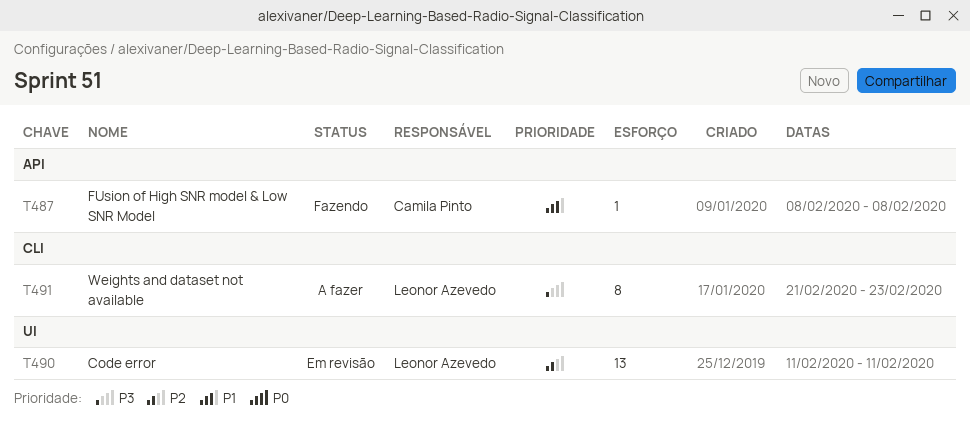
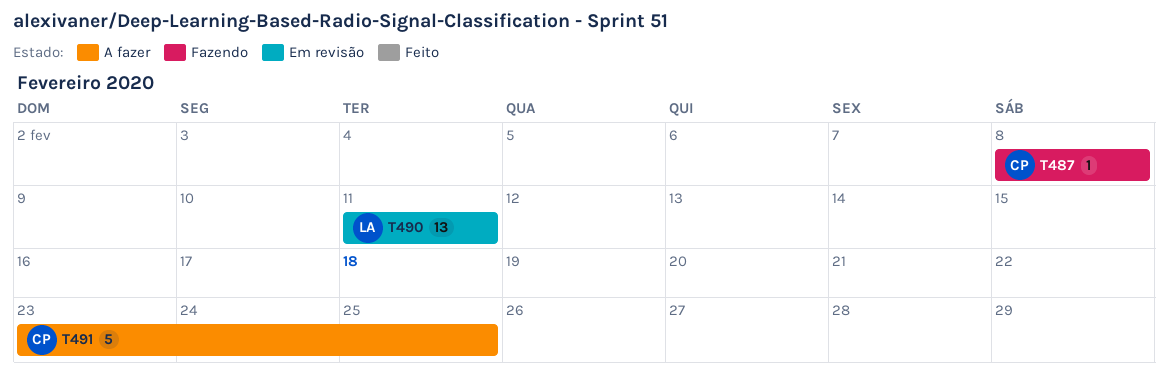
T491, owner: Leonor Azevedo -> Camila Pinto
T491, estimate: 8 -> 5
T491, start: Feb 21 -> Feb 23
T491, due: Feb 23 -> Feb 25

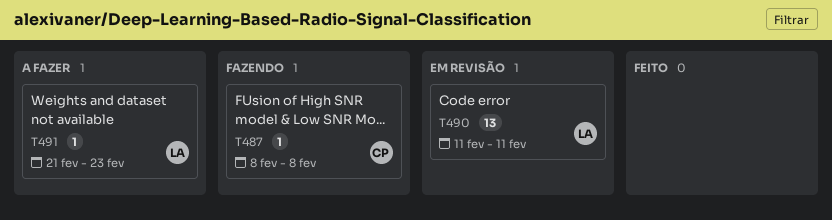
T491, owner: CP -> LA
T491, estimate: 5 -> 1
T491, start: Feb 23 -> Feb 21
T491, due: Feb 25 -> Feb 23

